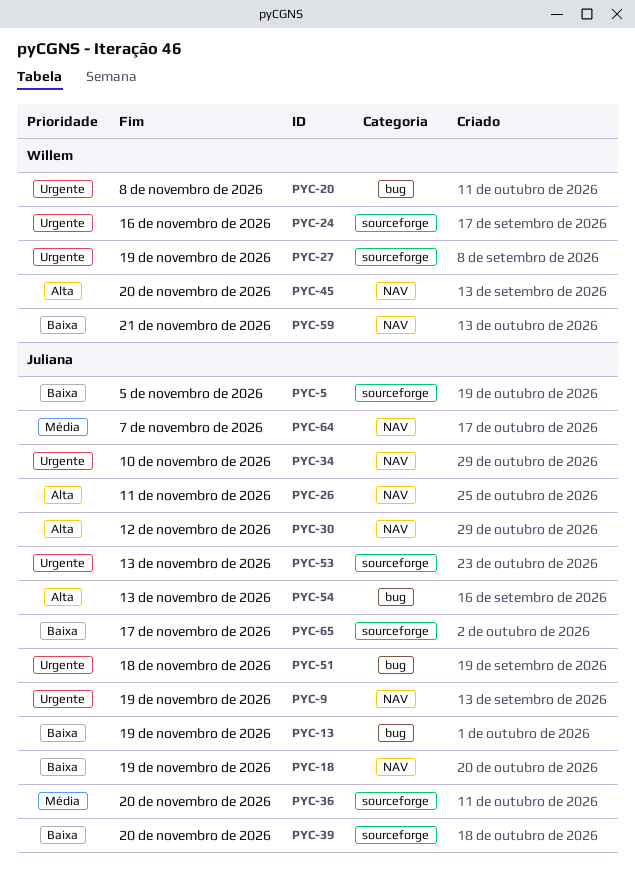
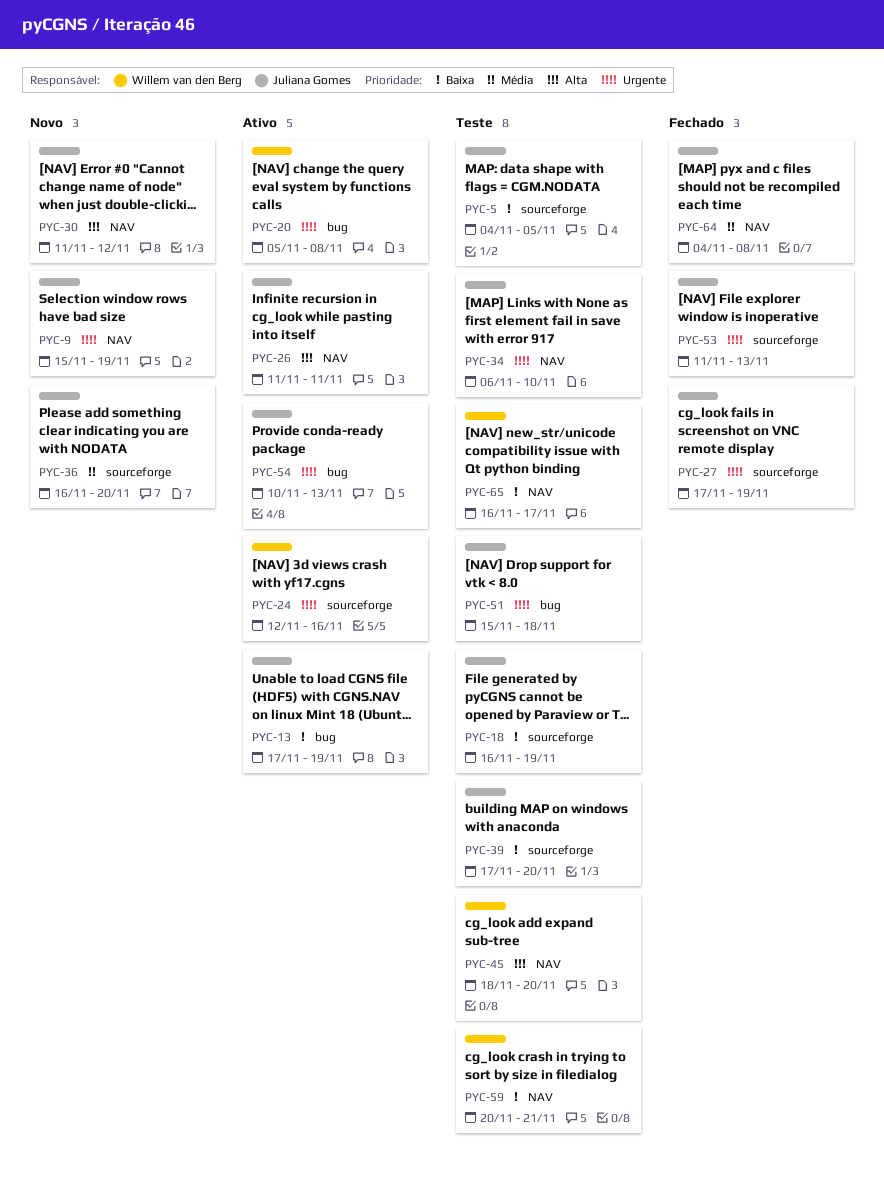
PYC-18, label: NAV -> sourceforge
PYC-27, owner: Willem van den Berg -> Juliana Gomes
PYC-54, priority: Alta -> Urgente
PYC-64, due: Nov 7 -> Nov 8
PYC-65, owner: Juliana Gomes -> Willem van den Berg
PYC-65, label: sourceforge -> NAV

